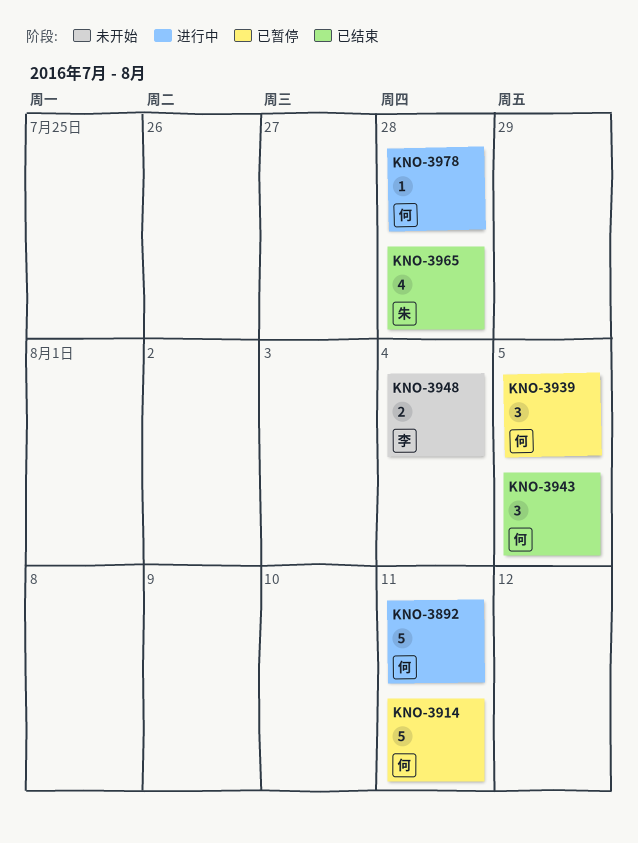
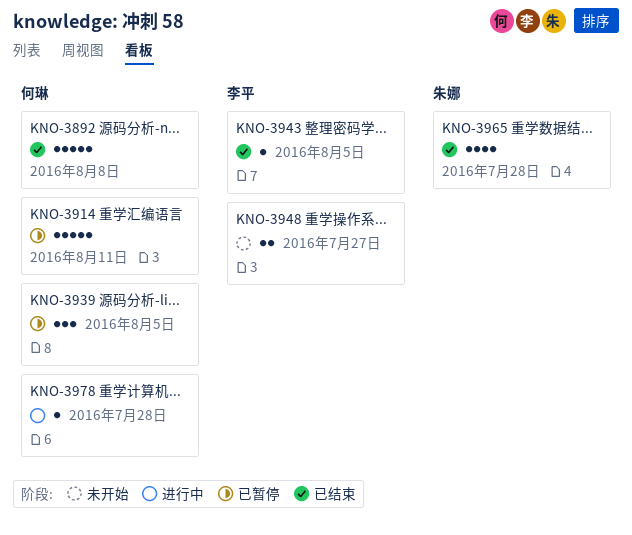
KNO-3892, status: 进行中 -> 已结束
KNO-3892, due: Aug 11 -> Aug 8
KNO-3943, owner: 何琳 -> 李平
KNO-3943, estimate: 3 -> 1
KNO-3948, due: Aug 4 -> Jul 27

